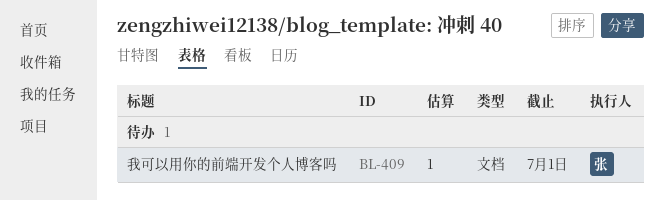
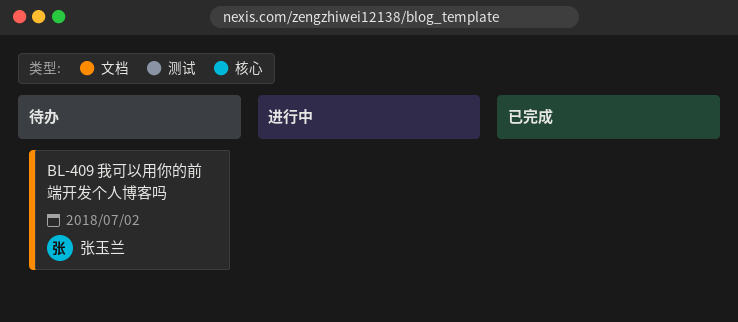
BL-409, due: Jul 1 -> Jul 2

